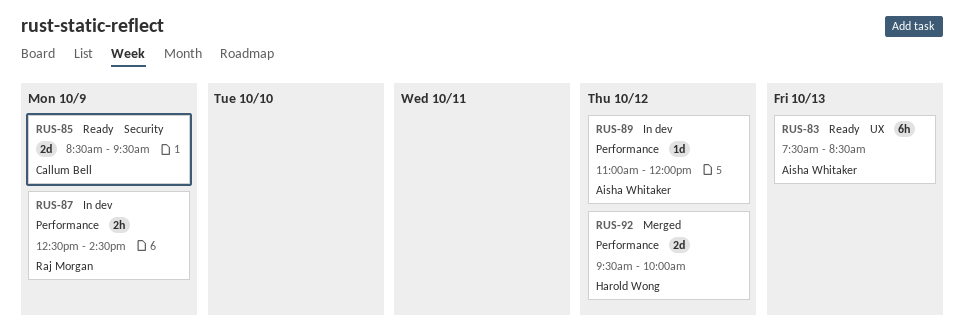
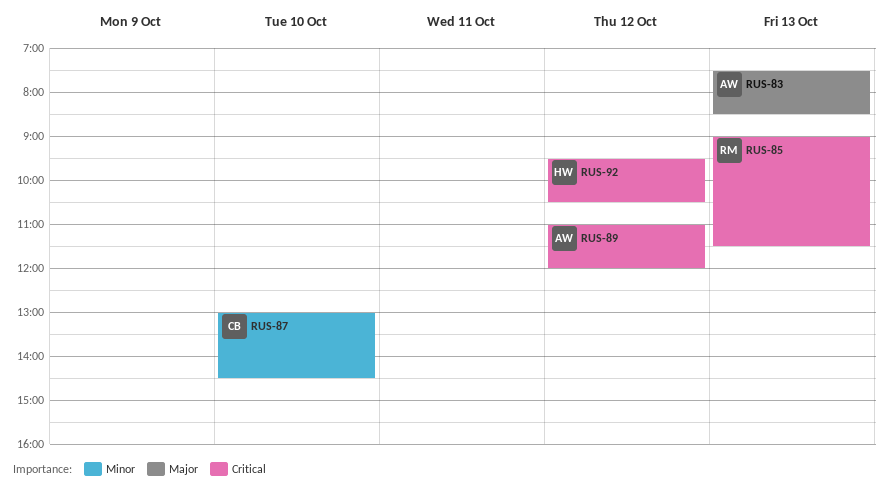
RUS-85, owner: Callum Bell -> Raj Morgan
RUS-85, day: Oct 9 -> Oct 13
RUS-85, begins: 08:30 -> 09:00
RUS-85, ends: 09:30 -> 11:30
RUS-87, owner: Raj Morgan -> Callum Bell
RUS-87, day: Oct 9 -> Oct 10
RUS-87, begins: 12:30 -> 13:00
RUS-92, ends: 10:00 -> 10:30

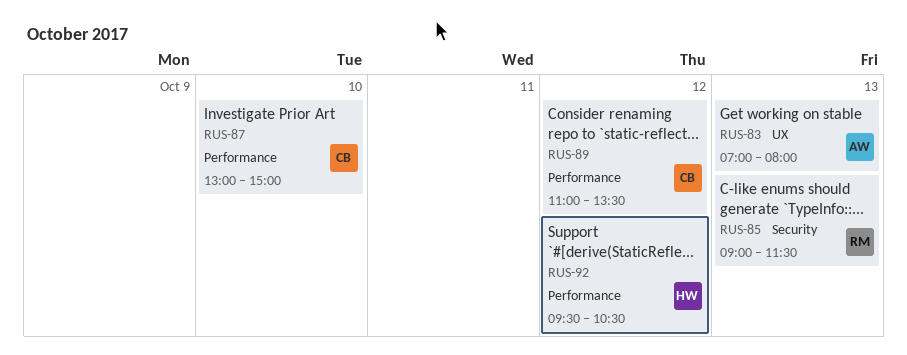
RUS-83, begins: 07:30 -> 07:00
RUS-83, ends: 08:30 -> 08:00
RUS-87, ends: 14:30 -> 15:00
RUS-89, owner: AW -> CB
RUS-89, ends: 12:00 -> 13:30

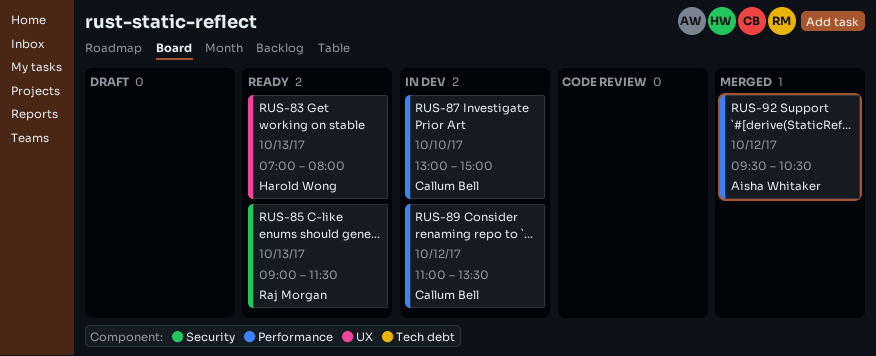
RUS-83, owner: Aisha Whitaker -> Harold Wong
RUS-92, owner: Harold Wong -> Aisha Whitaker

